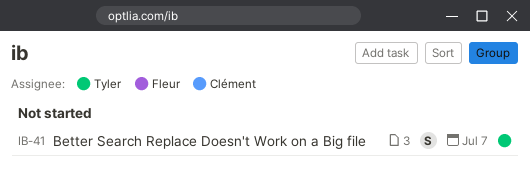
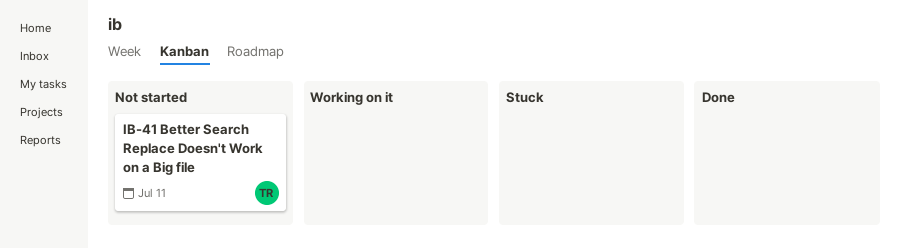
IB-41, due: Jul 7 -> Jul 11

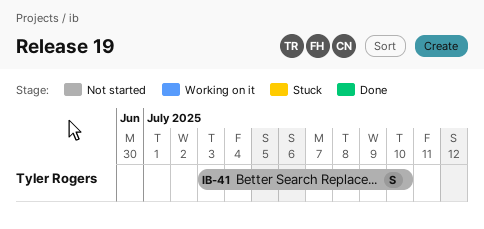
IB-41, due: Jul 11 -> Jul 10

